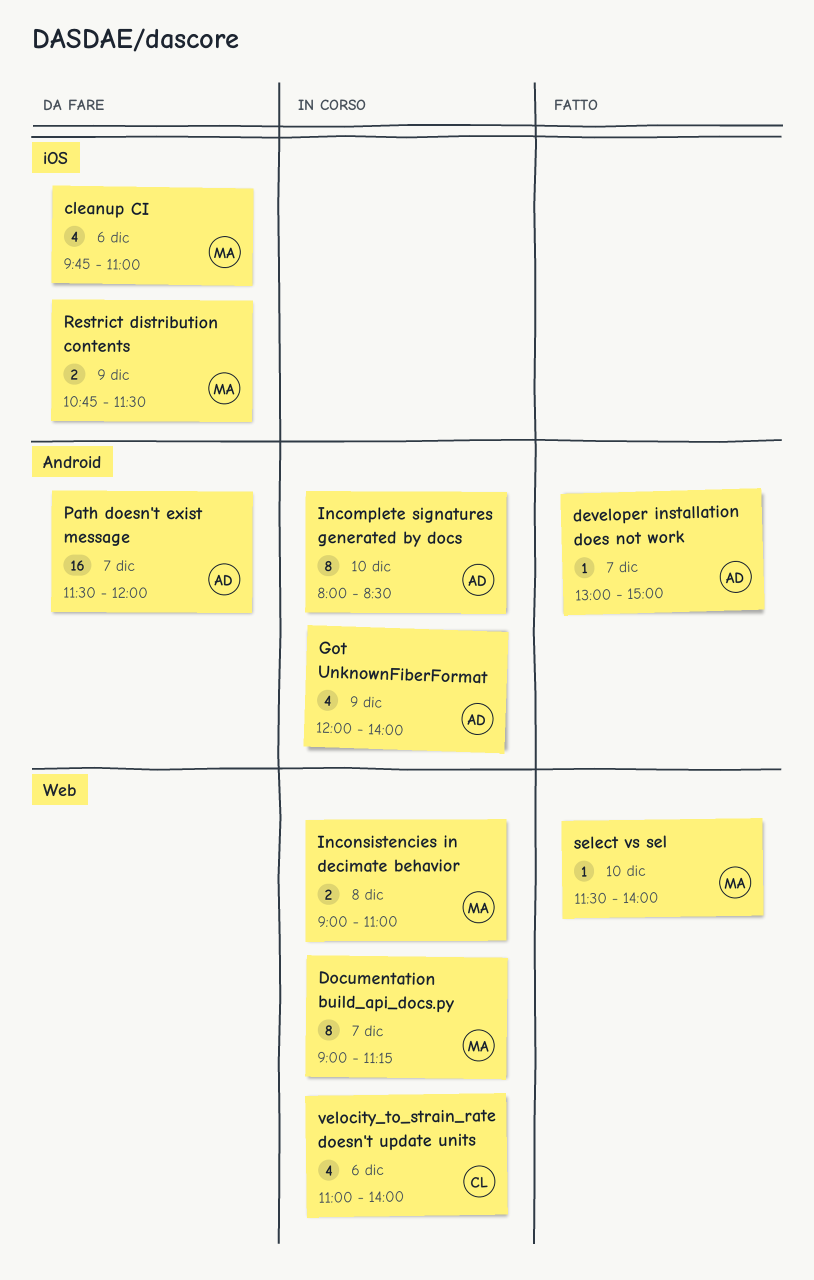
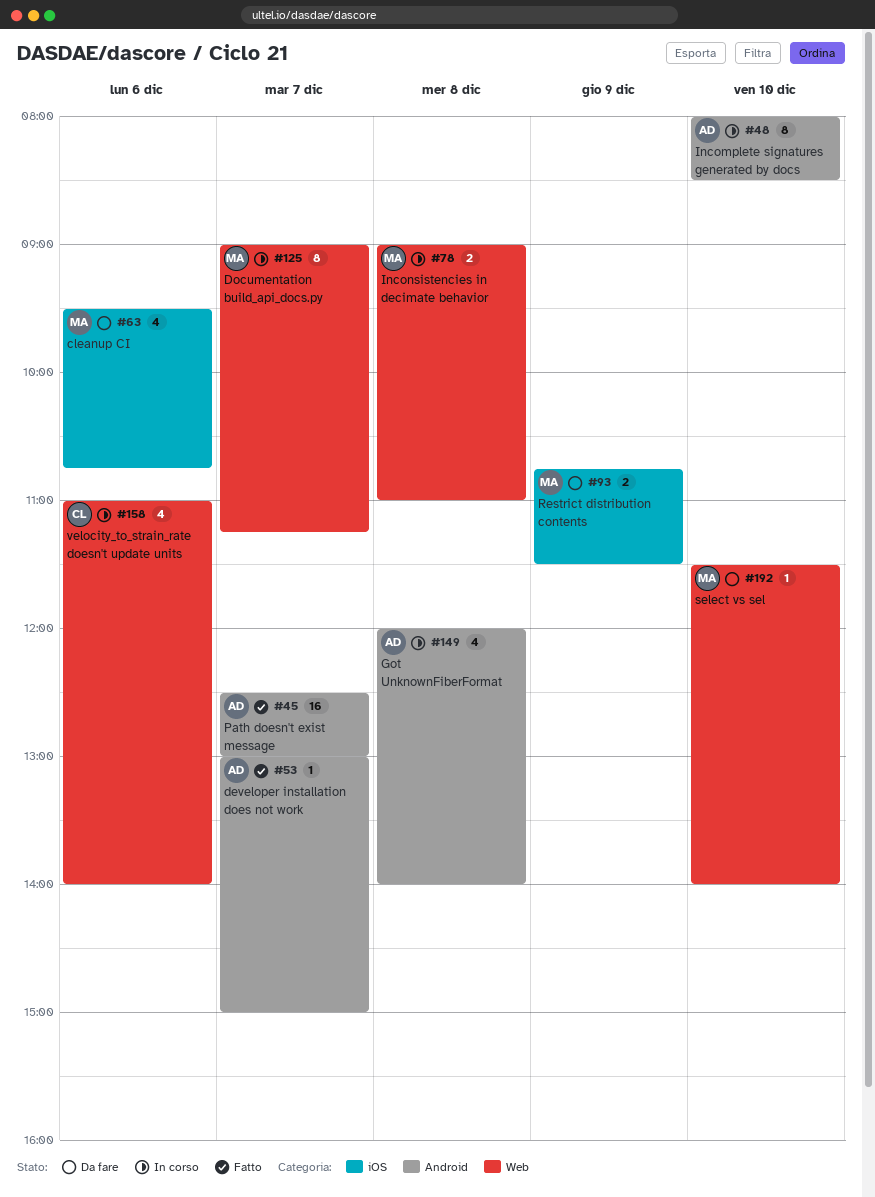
cleanup CI, begins: 09:45 -> 09:30
cleanup CI, ends: 11:00 -> 10:45
Got UnknownFiberFormat, day: Dec 9 -> Dec 8
Path doesn't exist message, status: Da fare -> Fatto
Path doesn't exist message, begins: 11:30 -> 12:30
Path doesn't exist message, ends: 12:00 -> 13:00
select vs sel, status: Fatto -> Da fare

